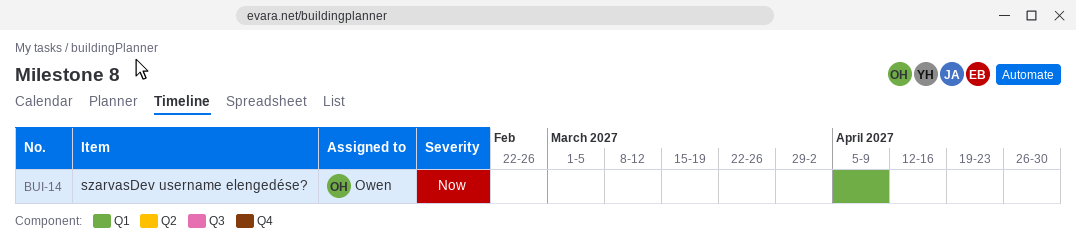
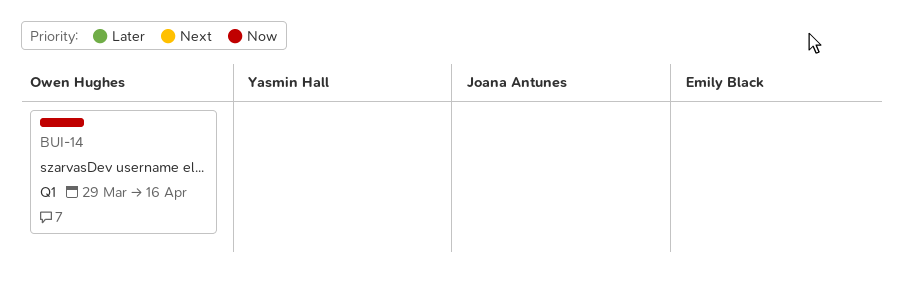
BUI-14, start: Apr 5 -> Mar 29
BUI-14, due: Apr 9 -> Apr 16

